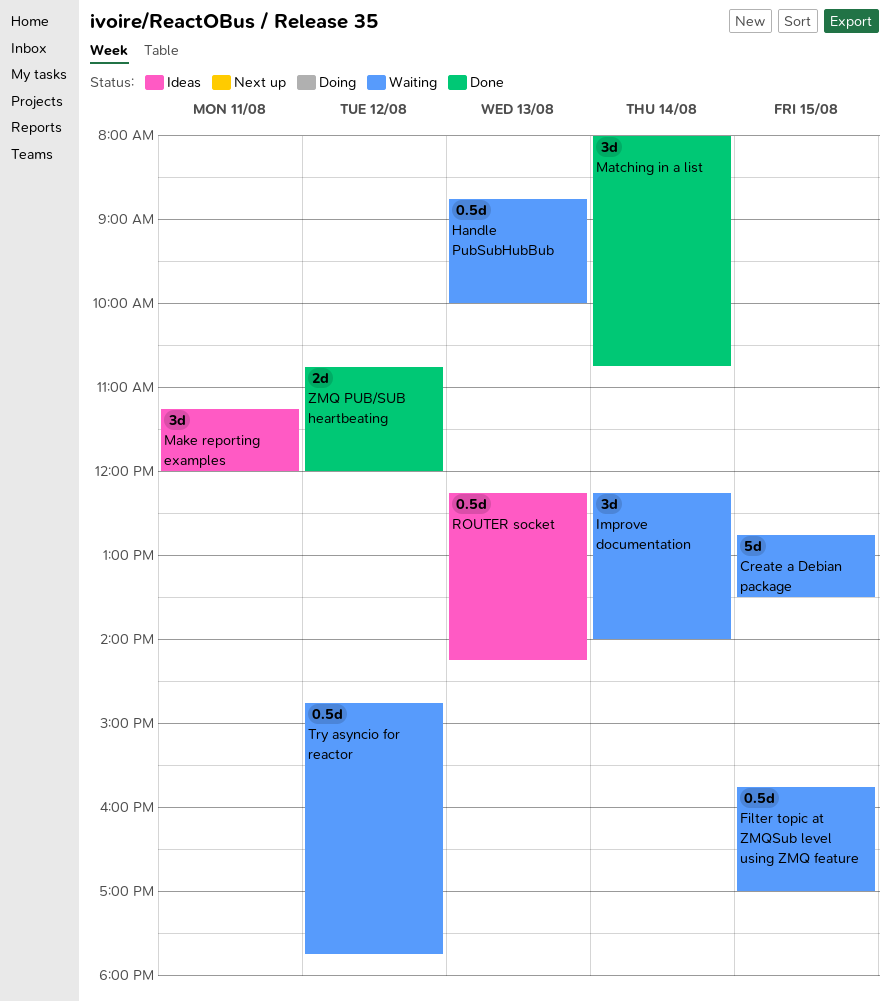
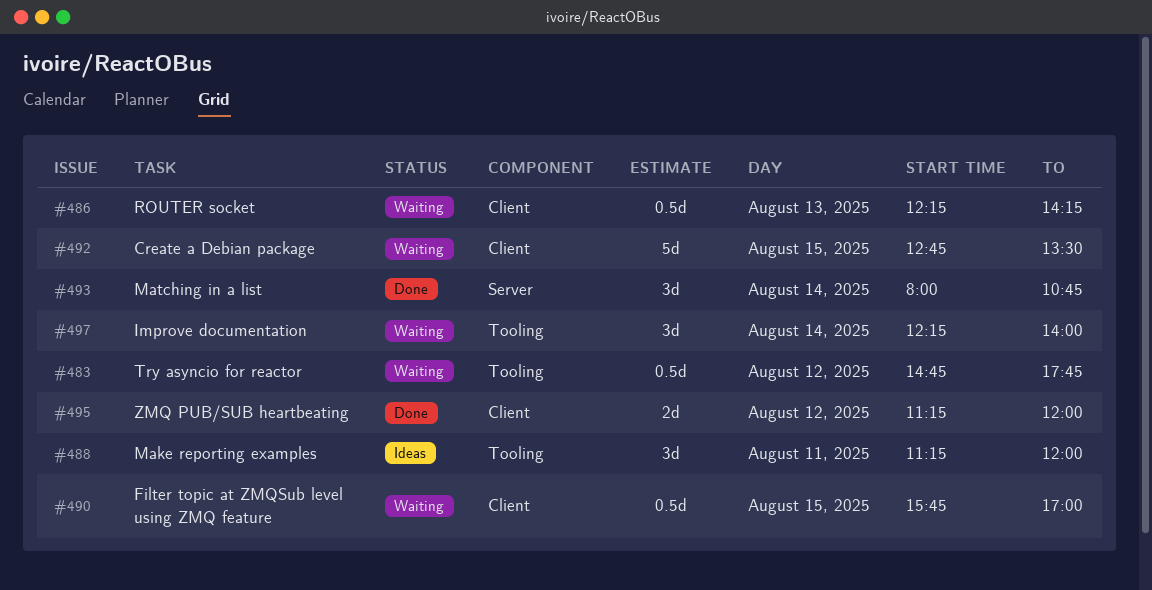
Handle PubSubHubBub: present -> none
ROUTER socket, status: Ideas -> Waiting
ZMQ PUB/SUB heartbeating, begins: 10:45 -> 11:15

